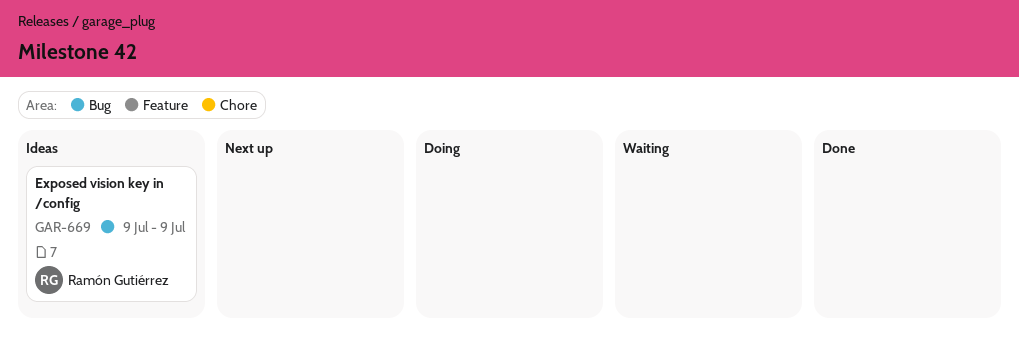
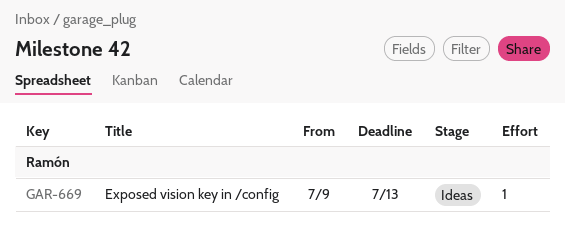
GAR-669, due: Jul 9 -> Jul 13

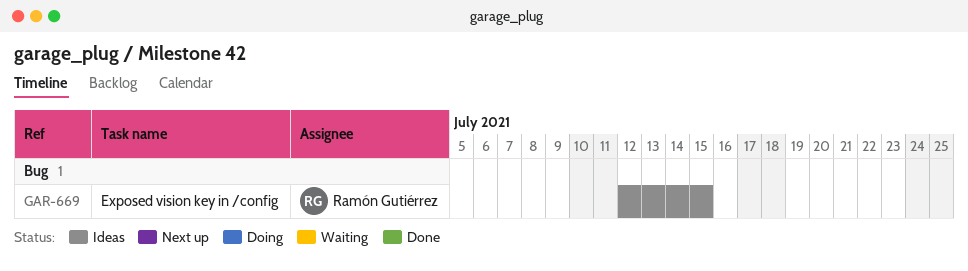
GAR-669, start: Jul 9 -> Jul 12
GAR-669, due: Jul 13 -> Jul 15

